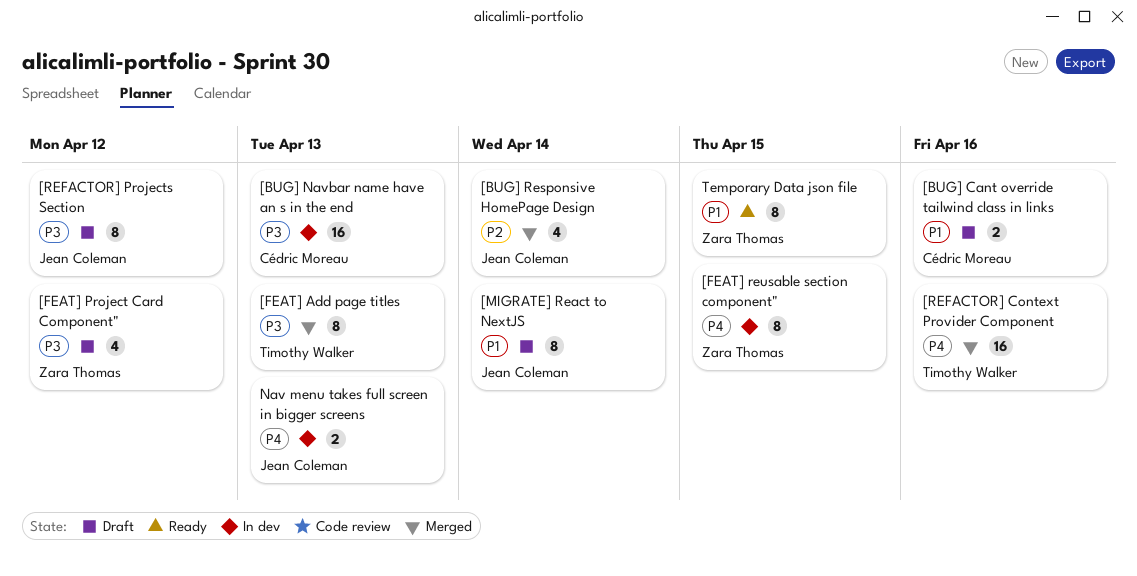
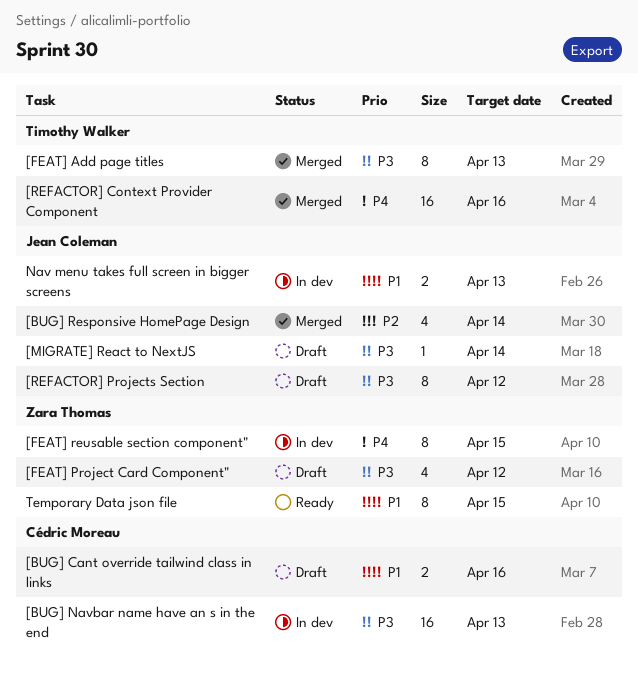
[MIGRATE] React to NextJS, priority: P1 -> P3
[MIGRATE] React to NextJS, estimate: 8 -> 1
Nav menu takes full screen in bigger screens, priority: P4 -> P1

